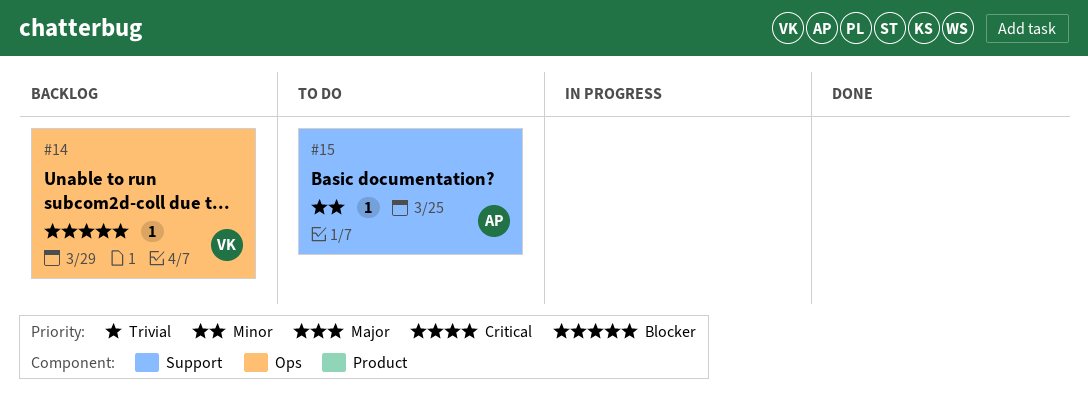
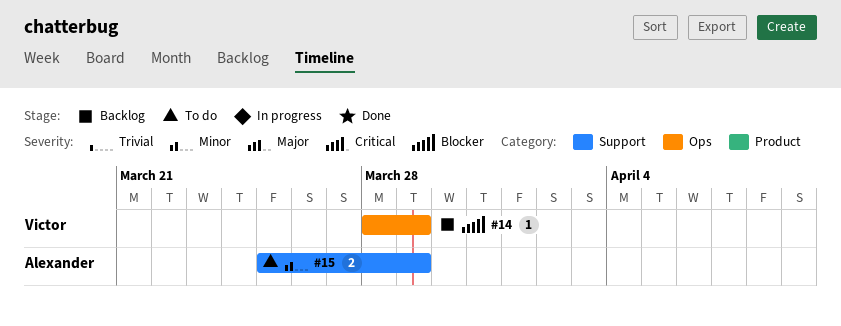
#15, estimate: 1 -> 2
#15, due: Mar 25 -> Mar 29

